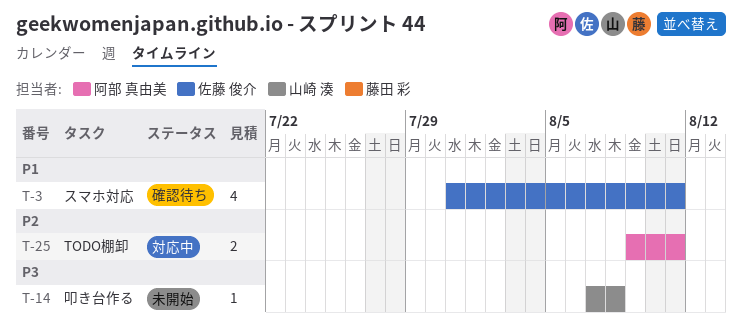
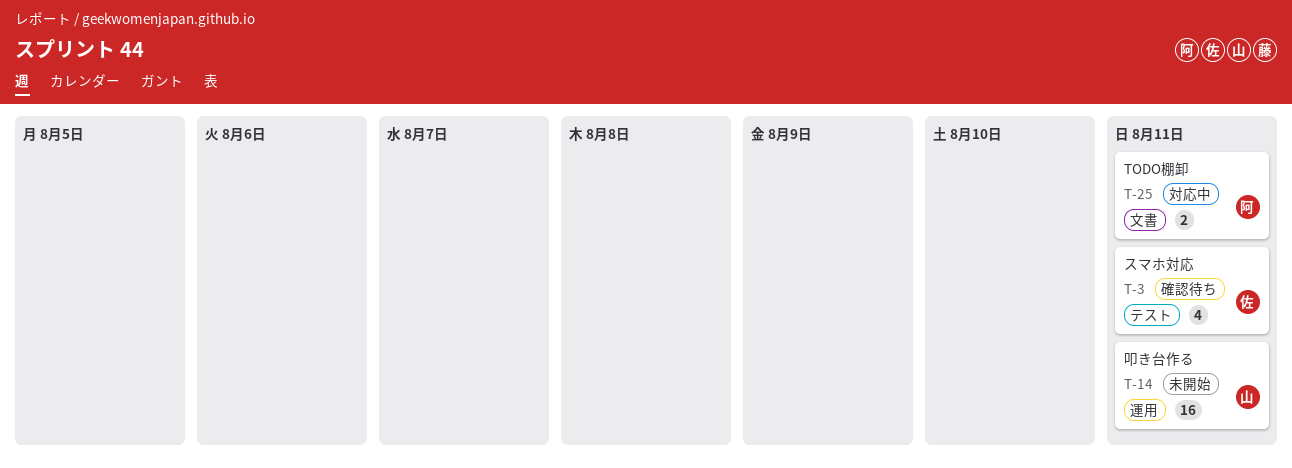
T-14, estimate: 1 -> 16
T-14, due: Aug 8 -> Aug 11

